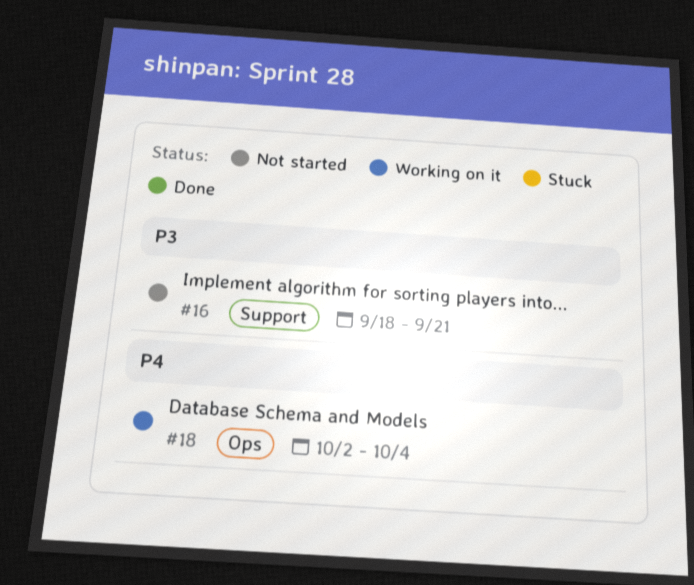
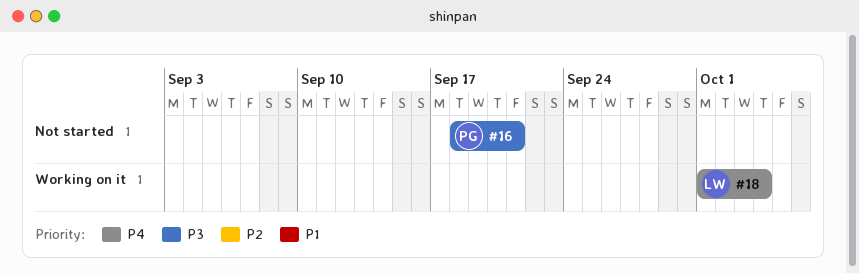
#18, start: Oct 2 -> Oct 1

